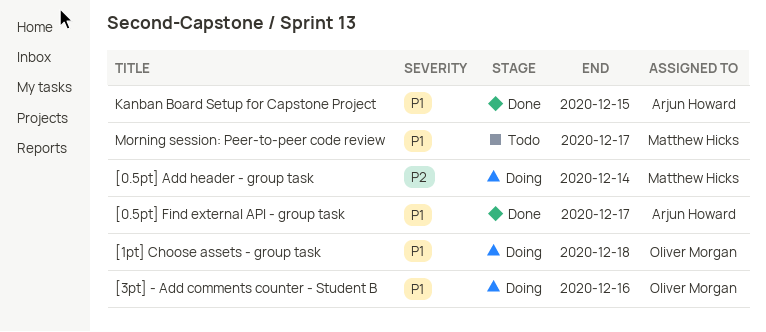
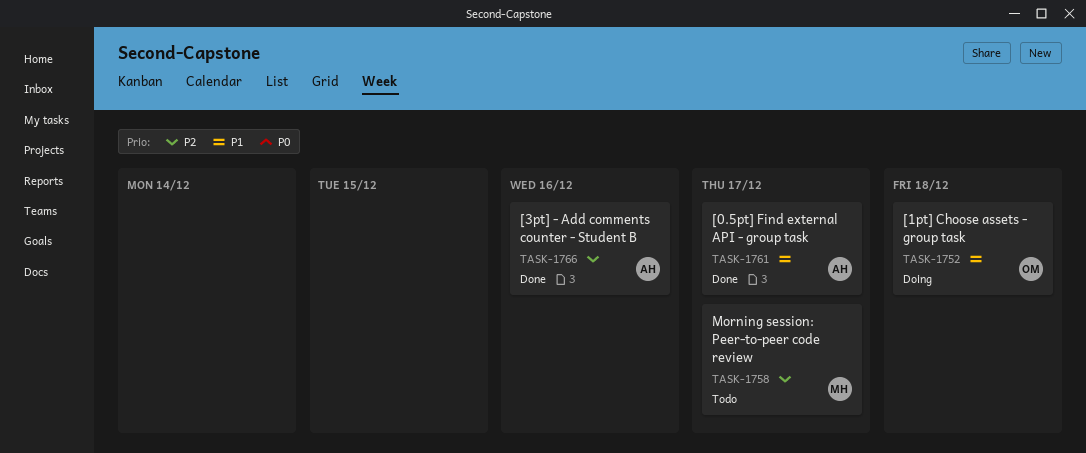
[0.5pt] Add header - group task: present -> none
[3pt] - Add comments counter - Student B, status: Doing -> Done
[3pt] - Add comments counter - Student B, owner: Oliver Morgan -> Arjun Howard
[3pt] - Add comments counter - Student B, priority: P1 -> P2
Kanban Board Setup for Capstone Project: present -> none
Morning session: Peer-to-peer code review, priority: P1 -> P2

